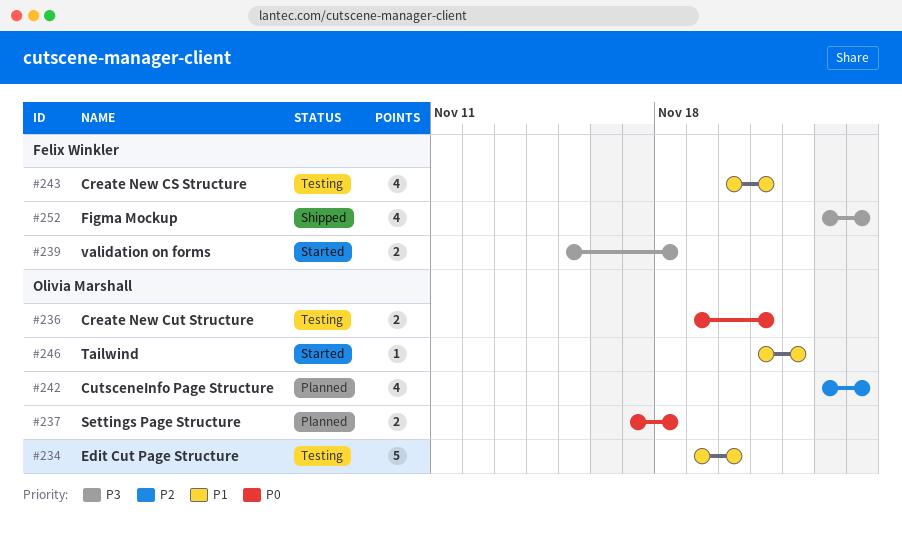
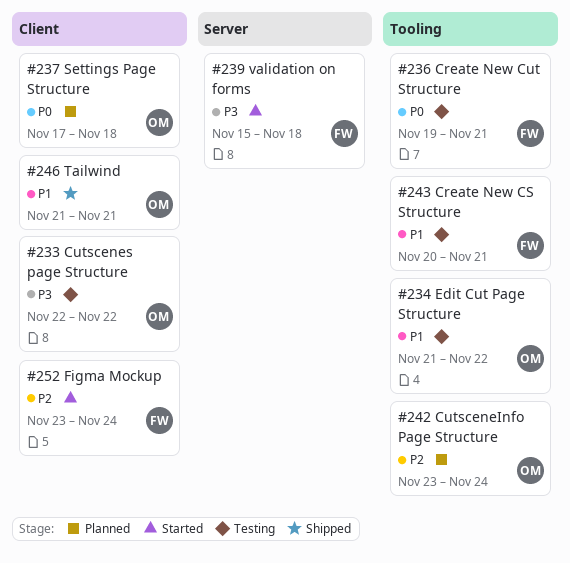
#233: none -> present
#234, start: Nov 19 -> Nov 21
#234, due: Nov 20 -> Nov 22
#236, owner: Olivia Marshall -> Felix Winkler
#246, status: Started -> Shipped
#246, due: Nov 22 -> Nov 21
#252, status: Shipped -> Started
#252, priority: P3 -> P2

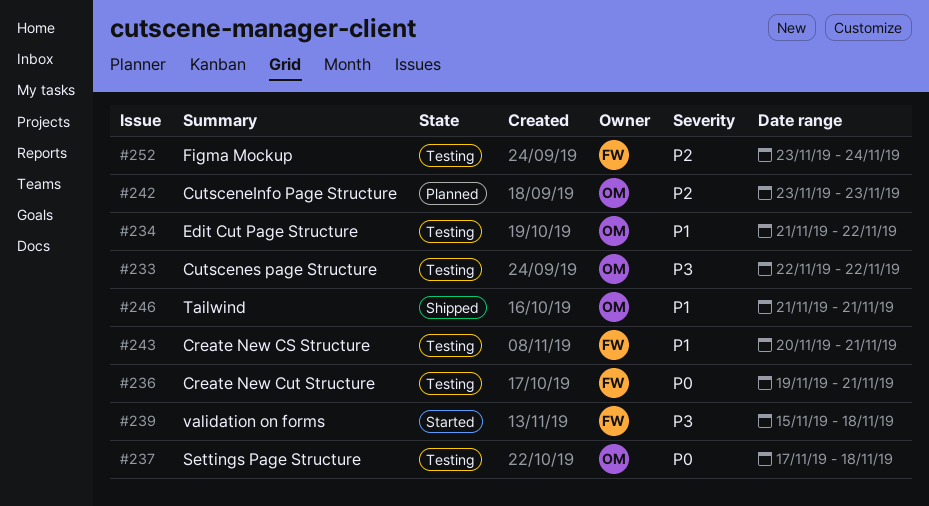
#237, status: Planned -> Testing
#242, due: Nov 24 -> Nov 23
#252, status: Started -> Testing

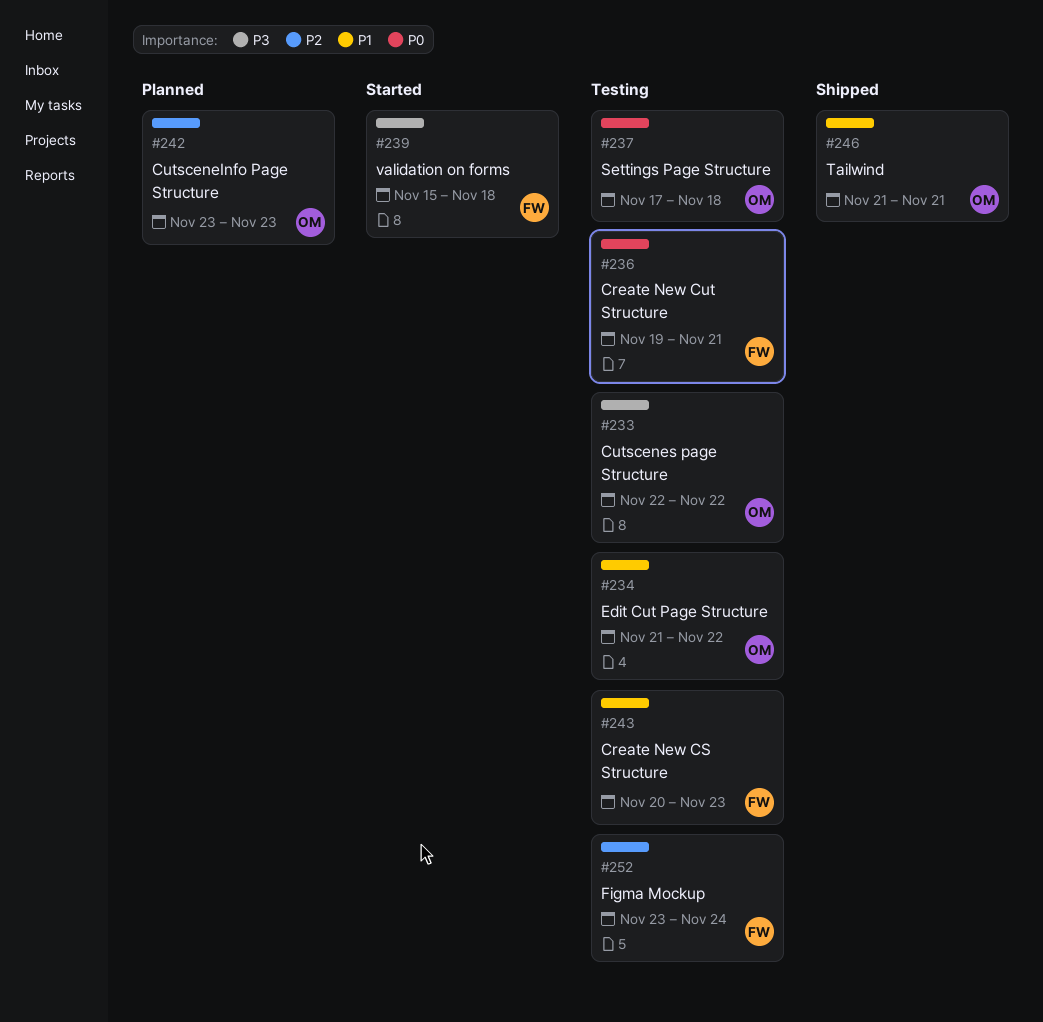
#243, due: Nov 21 -> Nov 23

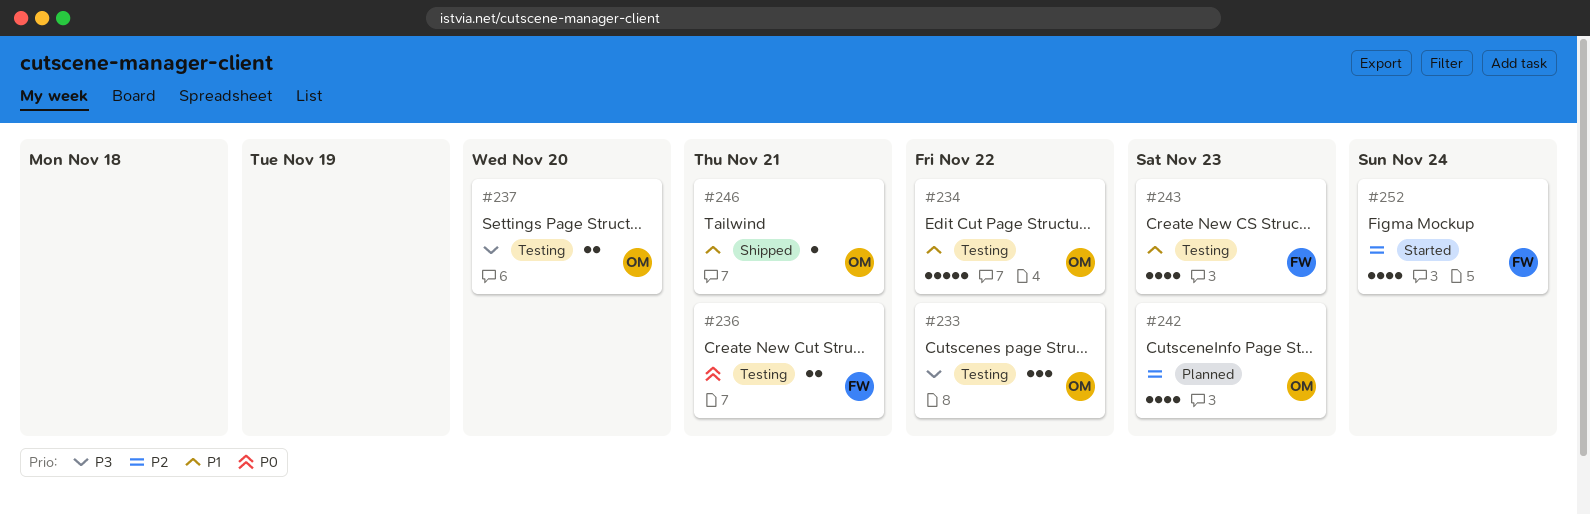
#237, priority: P0 -> P3
#237, due: Nov 18 -> Nov 20
#239: present -> none
#252, status: Testing -> Started

